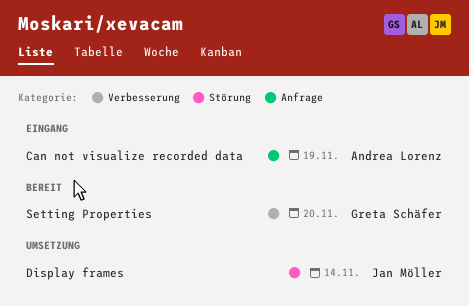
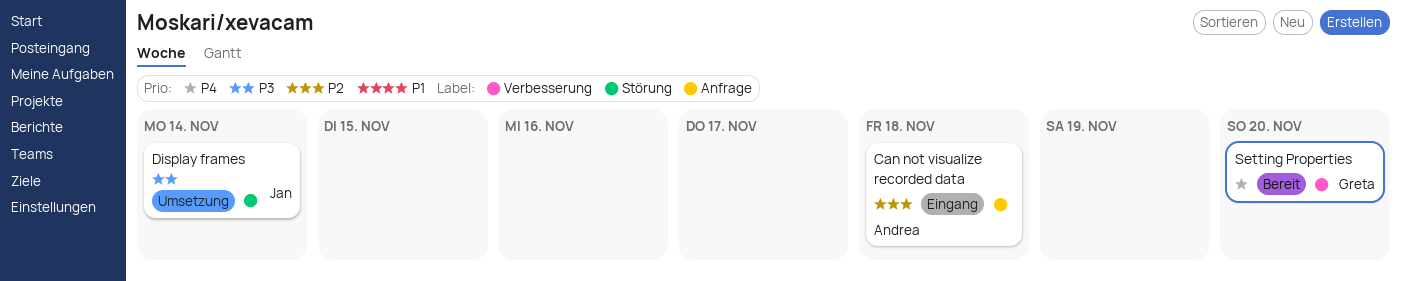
Can not visualize recorded data, due: Nov 19 -> Nov 18

